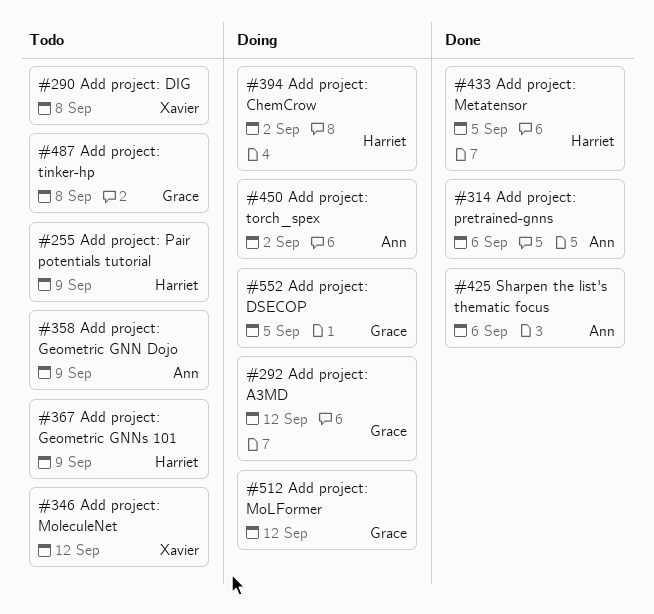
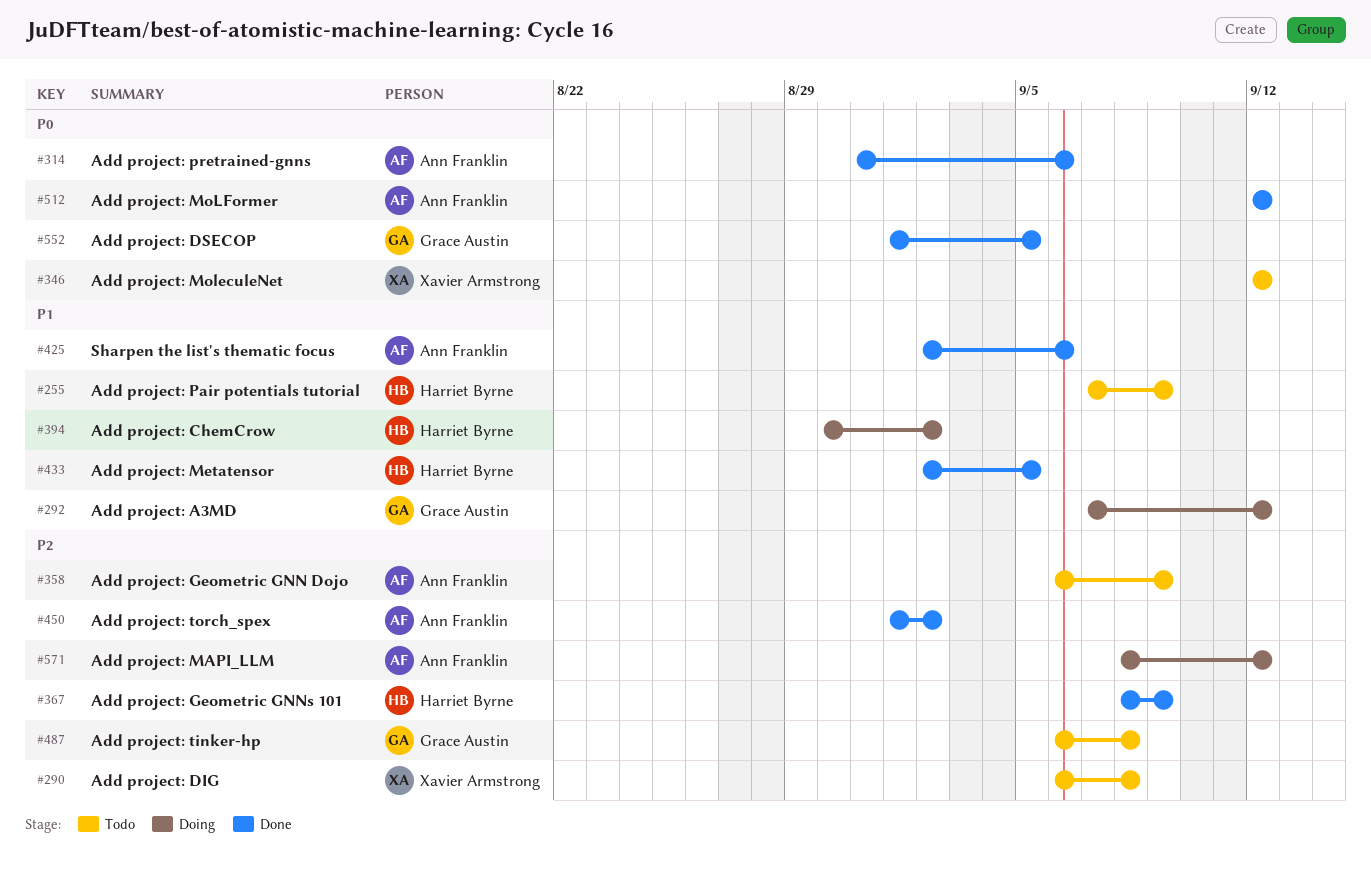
#367, status: Todo -> Done
#450, status: Doing -> Done
#512, status: Doing -> Done
#512, owner: Grace Austin -> Ann Franklin
#552, status: Doing -> Done
#571: none -> present

